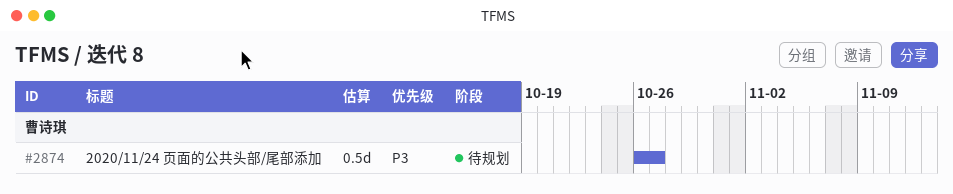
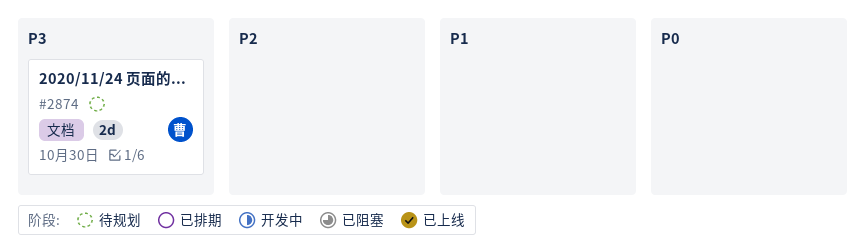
#2874, estimate: 0.5d -> 2d
#2874, due: Oct 27 -> Oct 30

